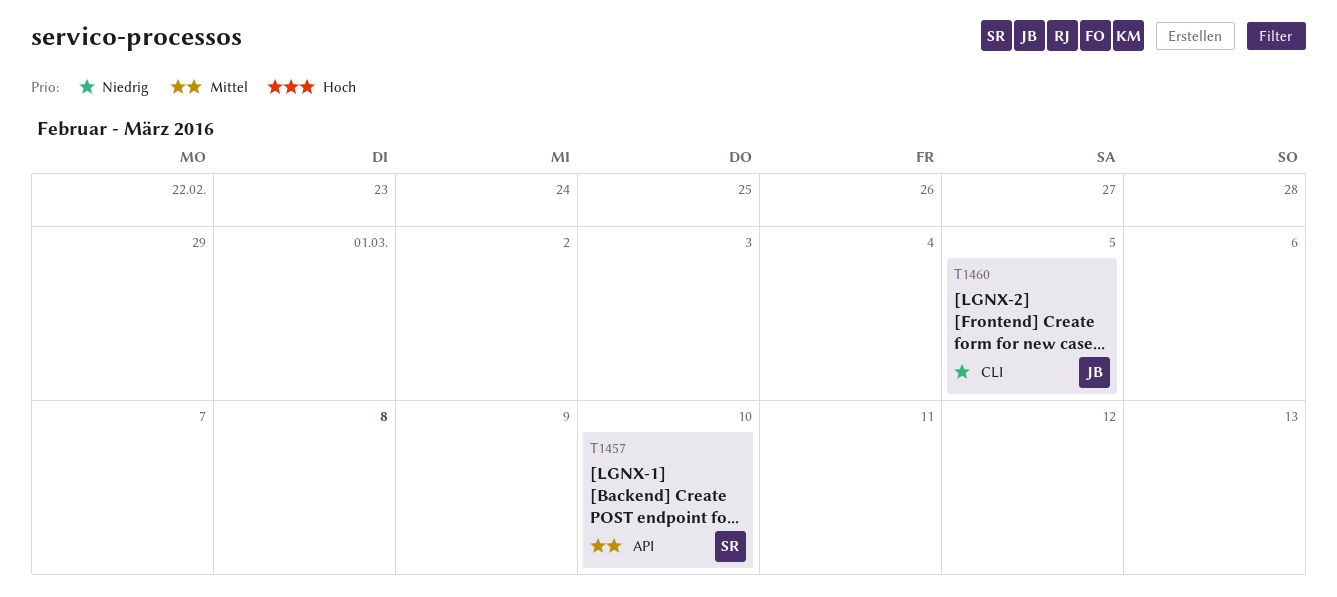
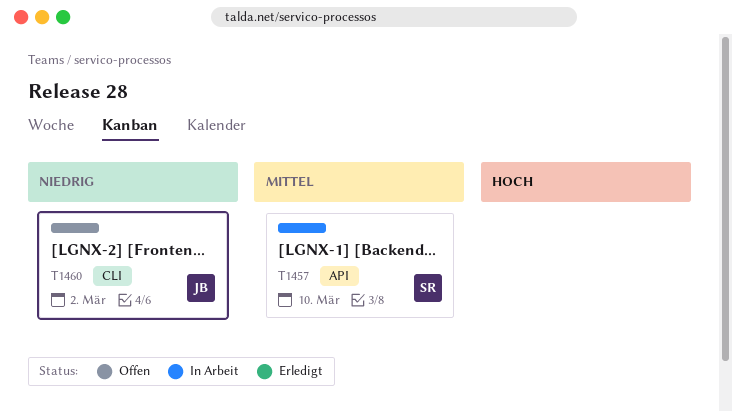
T1460, due: Mar 5 -> Mar 2

